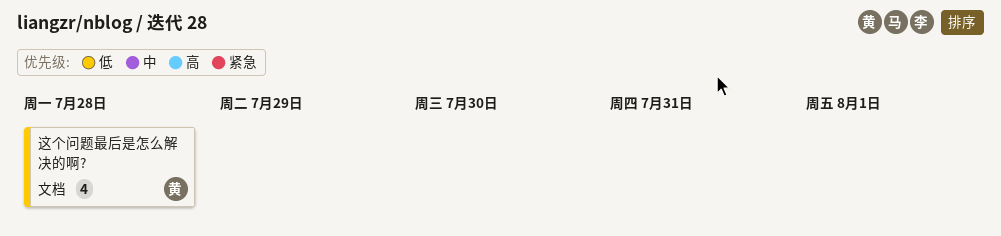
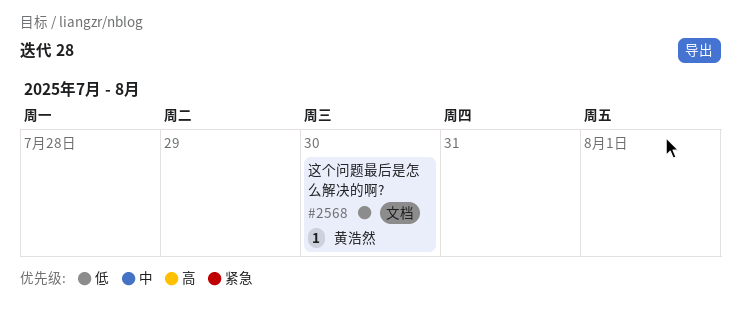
这个问题最后是怎么解决的啊?, estimate: 4 -> 1
这个问题最后是怎么解决的啊?, due: Jul 28 -> Jul 30

